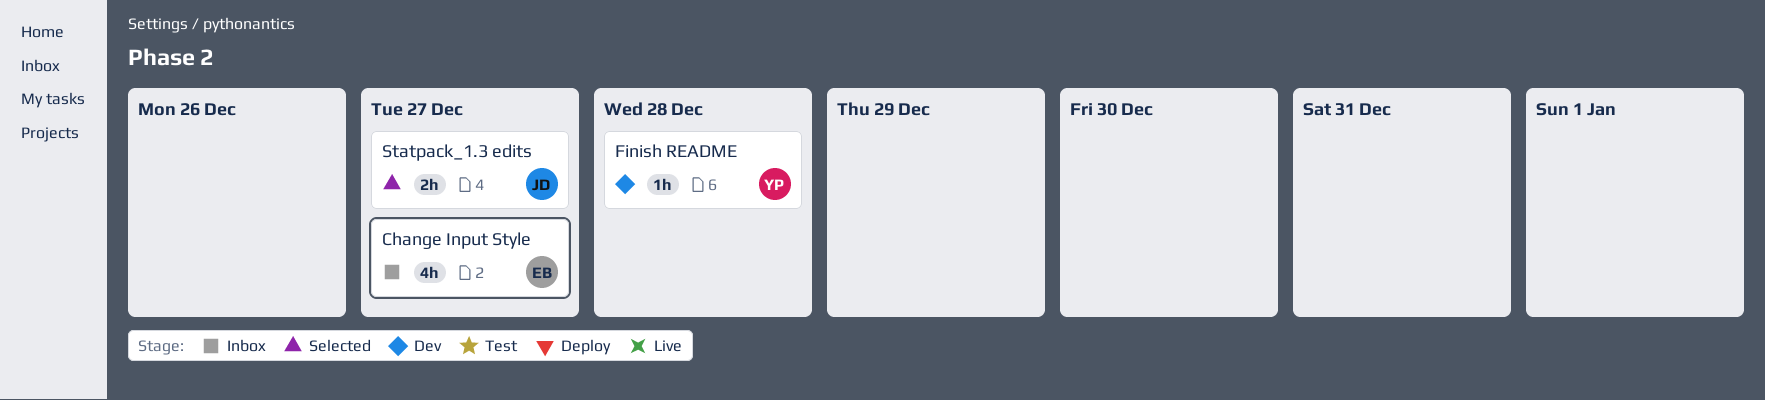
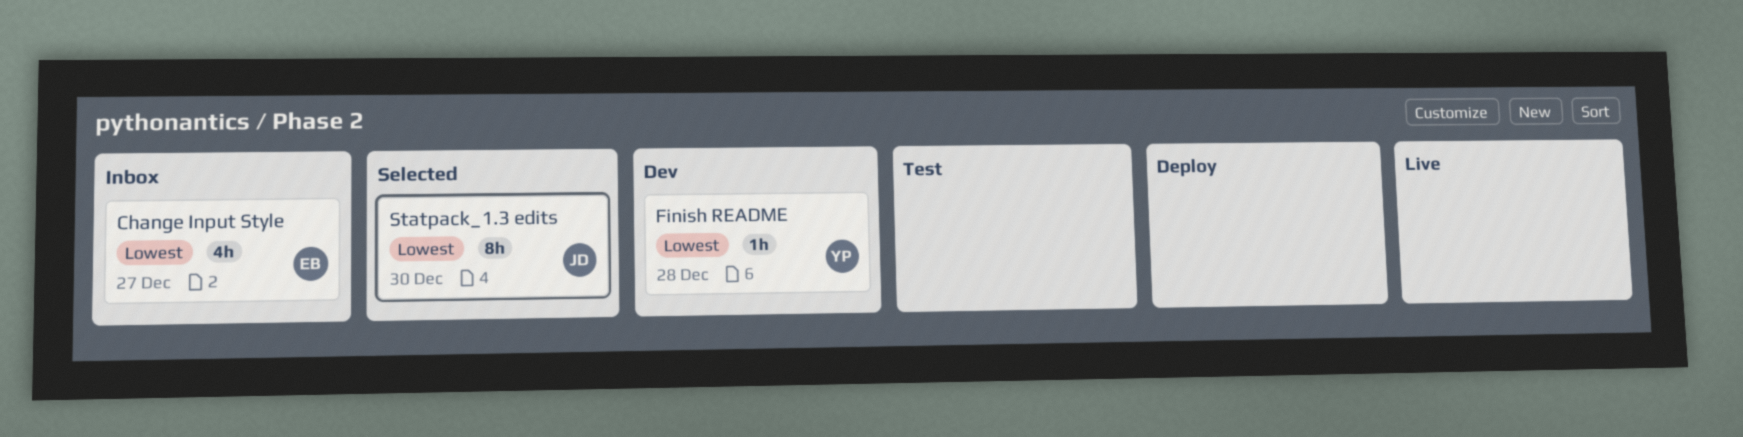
Statpack_1.3 edits, estimate: 2h -> 8h
Statpack_1.3 edits, due: Dec 27 -> Dec 30

